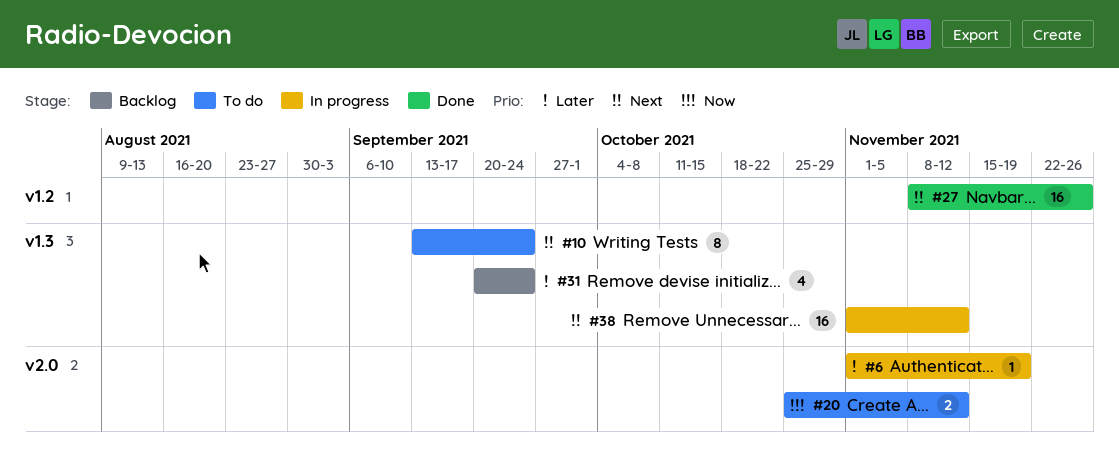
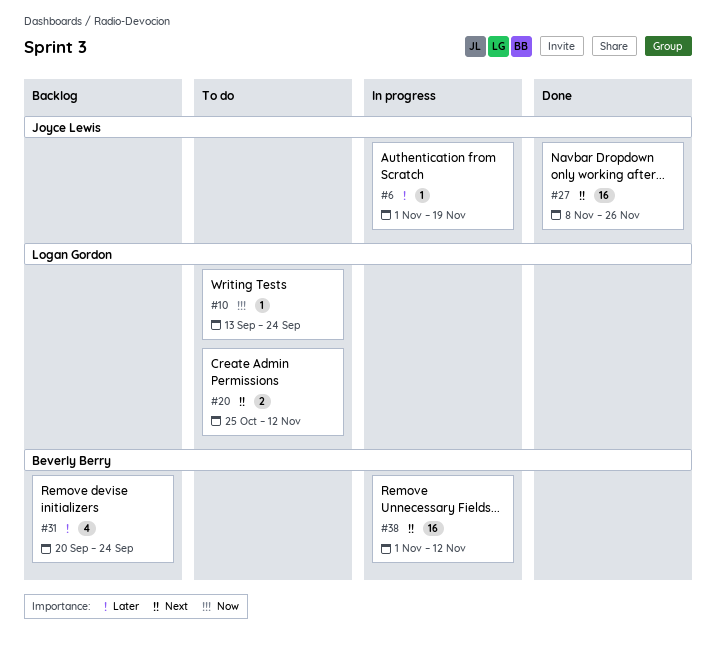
#10, priority: Next -> Now
#10, estimate: 8 -> 1
#20, priority: Now -> Next

